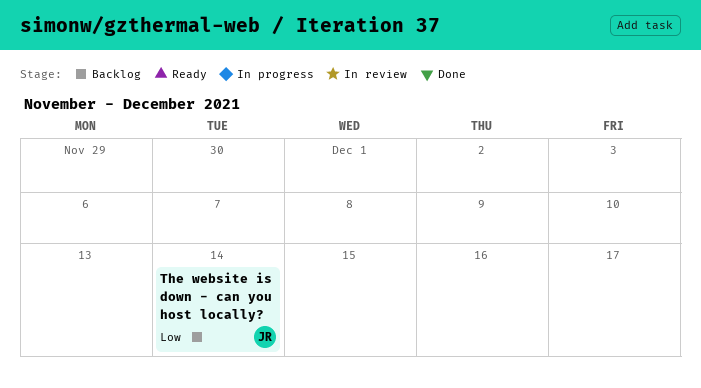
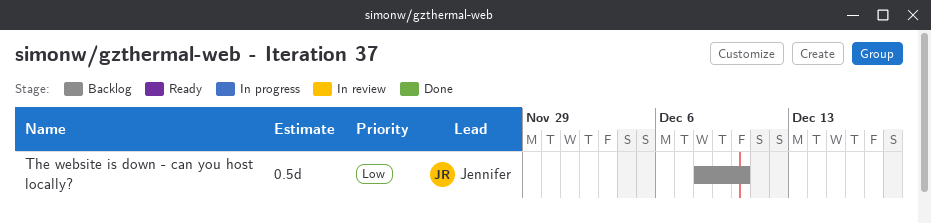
The website is down - can you host locally?, due: Dec 14 -> Dec 10

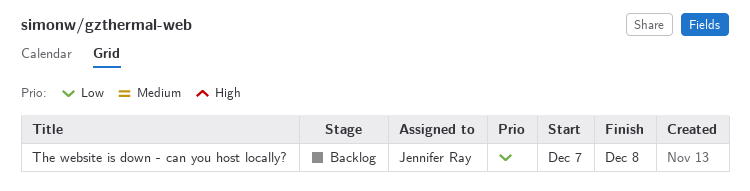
The website is down - can you host locally?, start: Dec 8 -> Dec 7
The website is down - can you host locally?, due: Dec 10 -> Dec 8

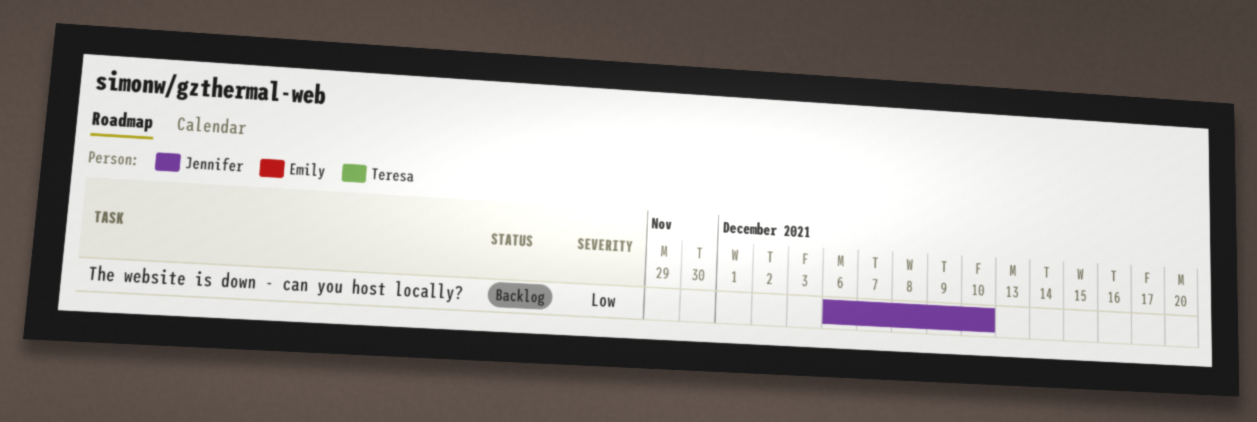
The website is down - can you host locally?, start: Dec 7 -> Dec 6
The website is down - can you host locally?, due: Dec 8 -> Dec 10

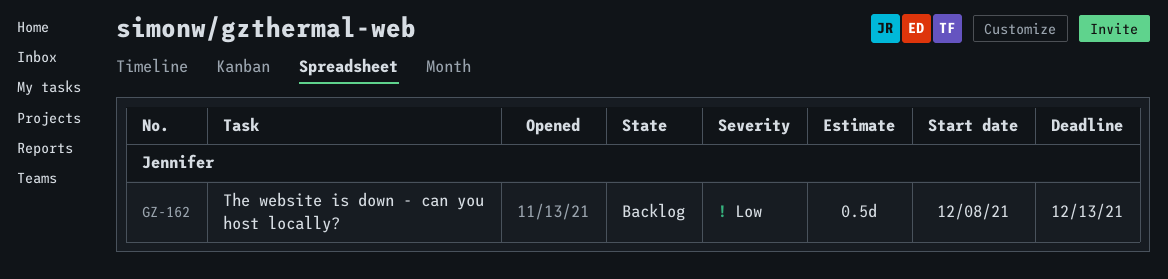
The website is down - can you host locally?, start: Dec 6 -> Dec 8
The website is down - can you host locally?, due: Dec 10 -> Dec 13

